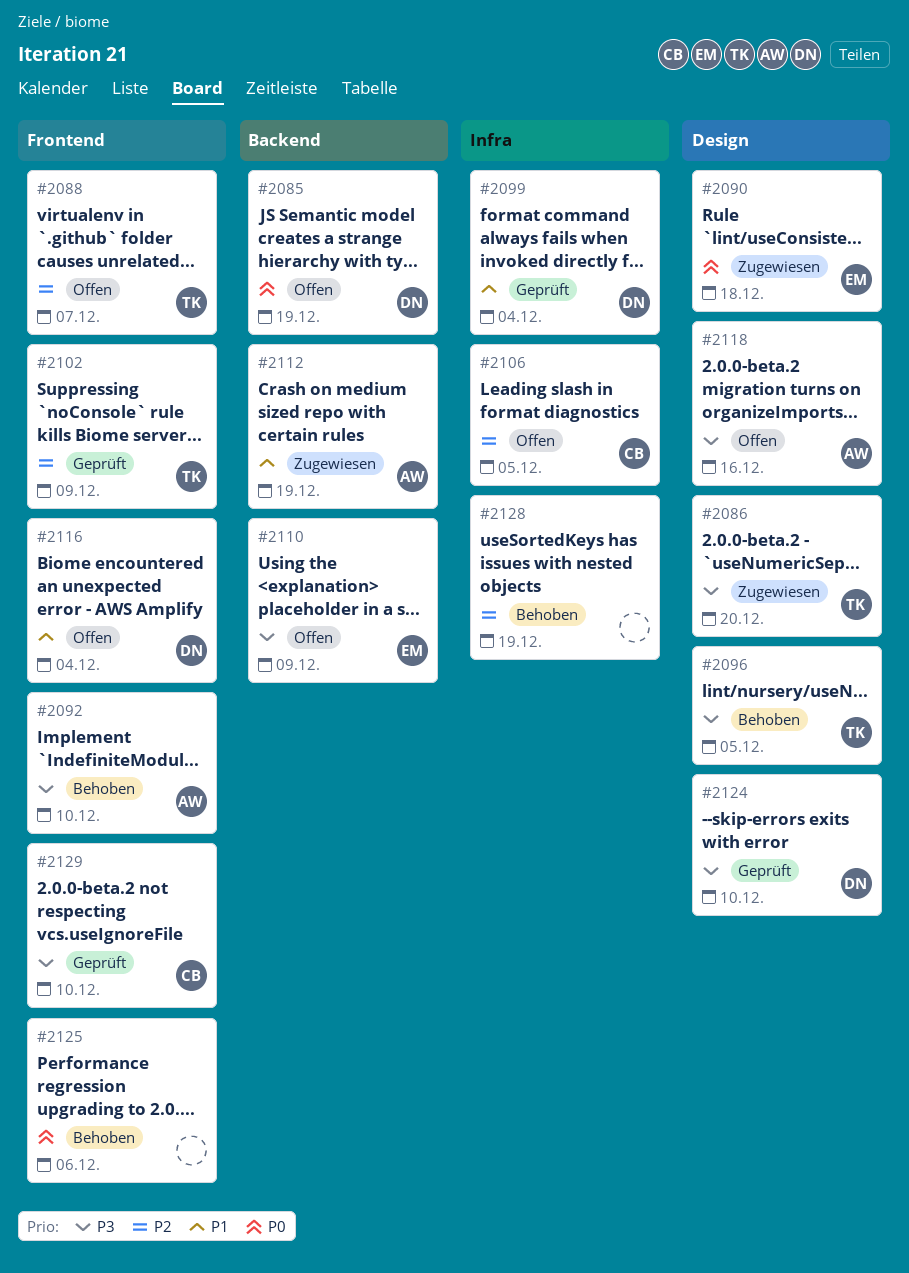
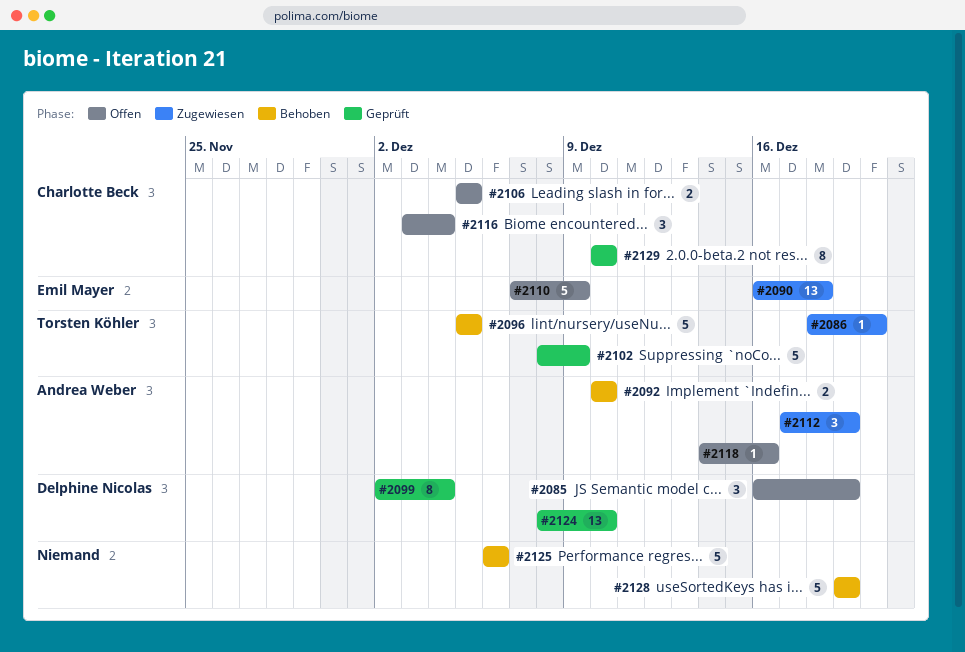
#2088: present -> none
#2116, owner: Delphine Nicolas -> Charlotte Beck

